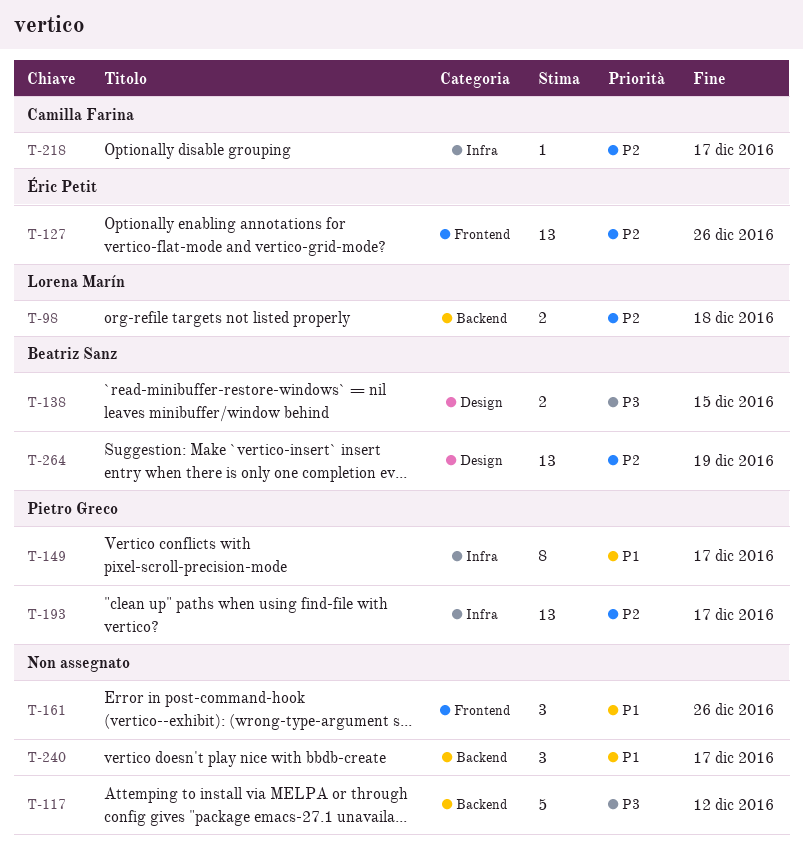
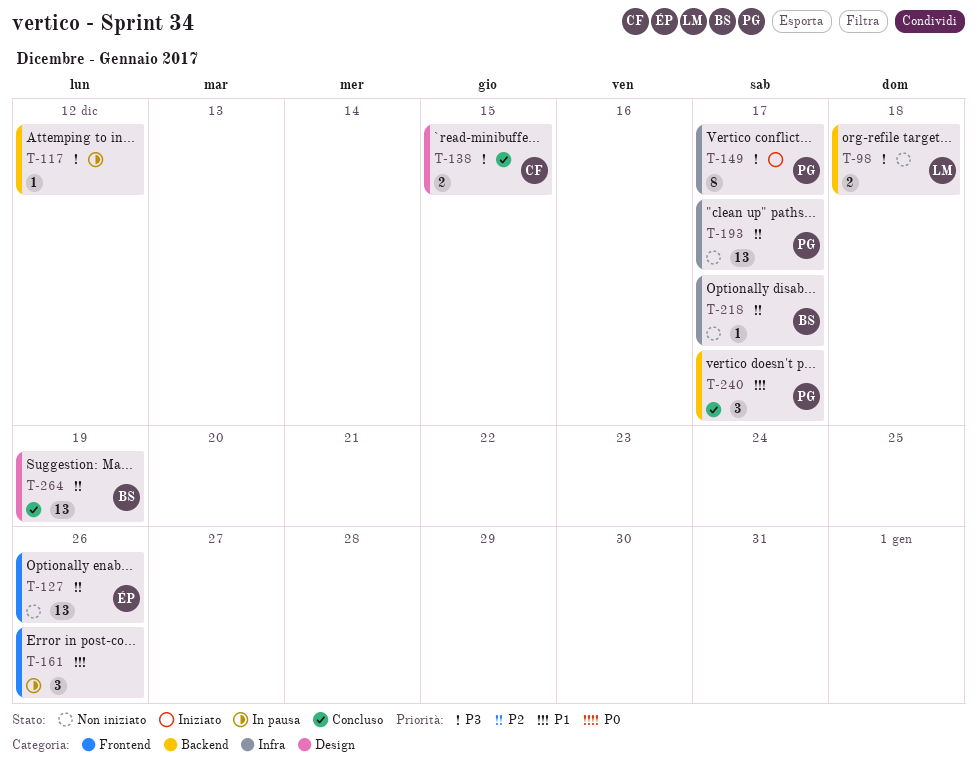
T-98, priority: P2 -> P3
T-117, estimate: 5 -> 1
T-138, owner: Beatriz Sanz -> Camilla Farina
T-149, priority: P1 -> P3
T-218, owner: Camilla Farina -> Beatriz Sanz
T-240, owner: none -> Pietro Greco

